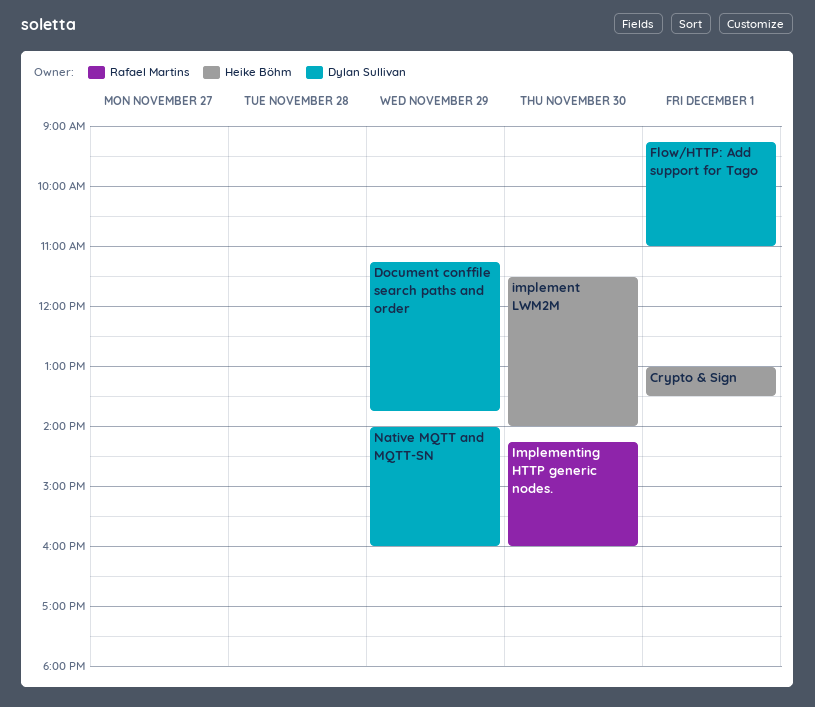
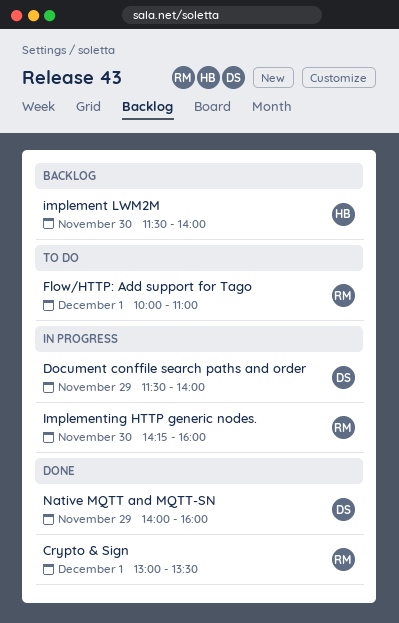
Crypto & Sign, owner: Heike Böhm -> Rafael Martins
Document conffile search paths and order, begins: 11:15 -> 11:30
Document conffile search paths and order, ends: 13:45 -> 14:00
Flow/HTTP: Add support for Tago, owner: Dylan Sullivan -> Rafael Martins
Flow/HTTP: Add support for Tago, begins: 09:15 -> 10:00

